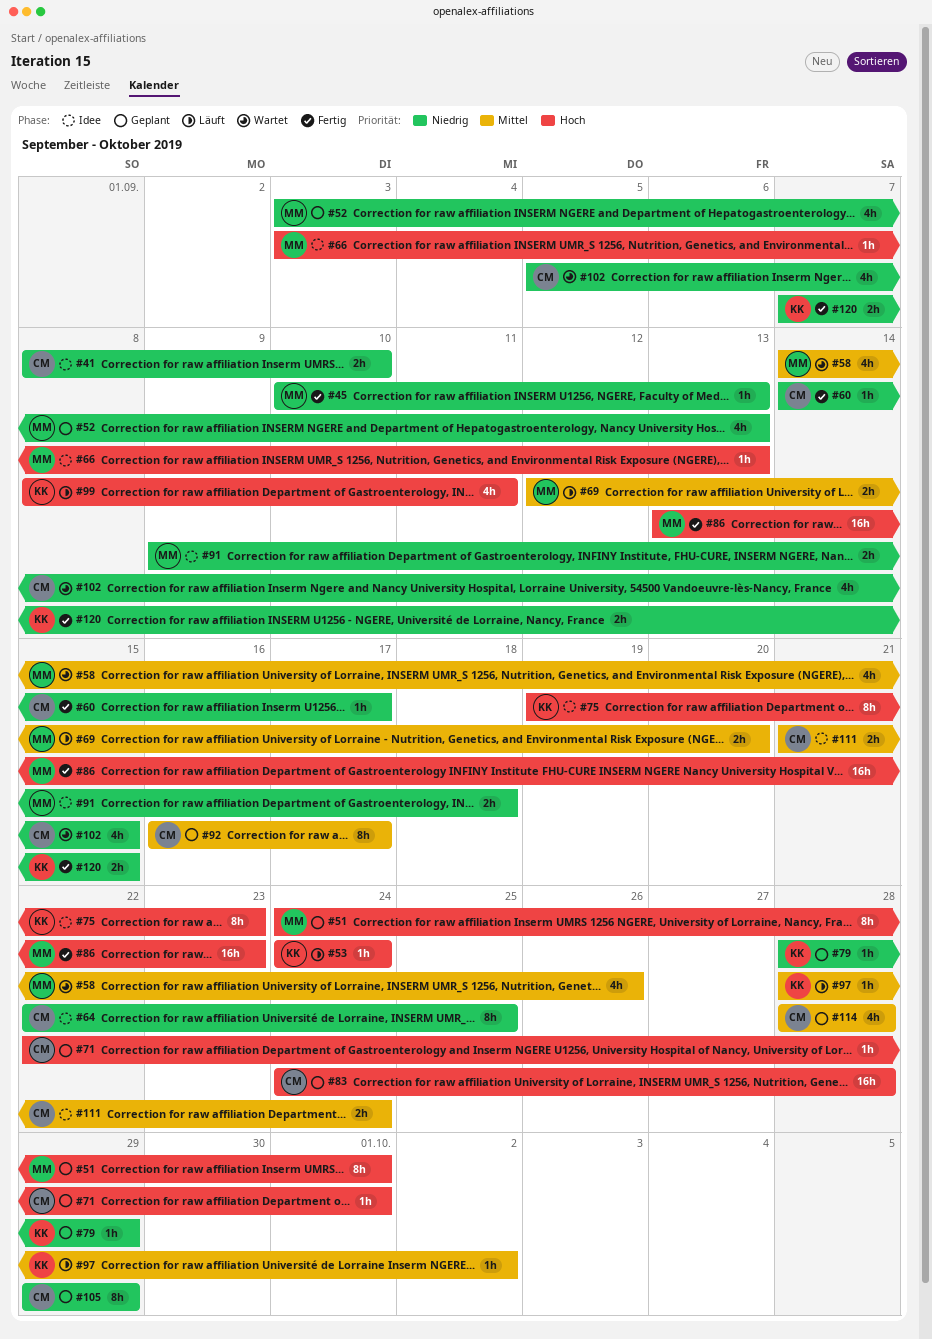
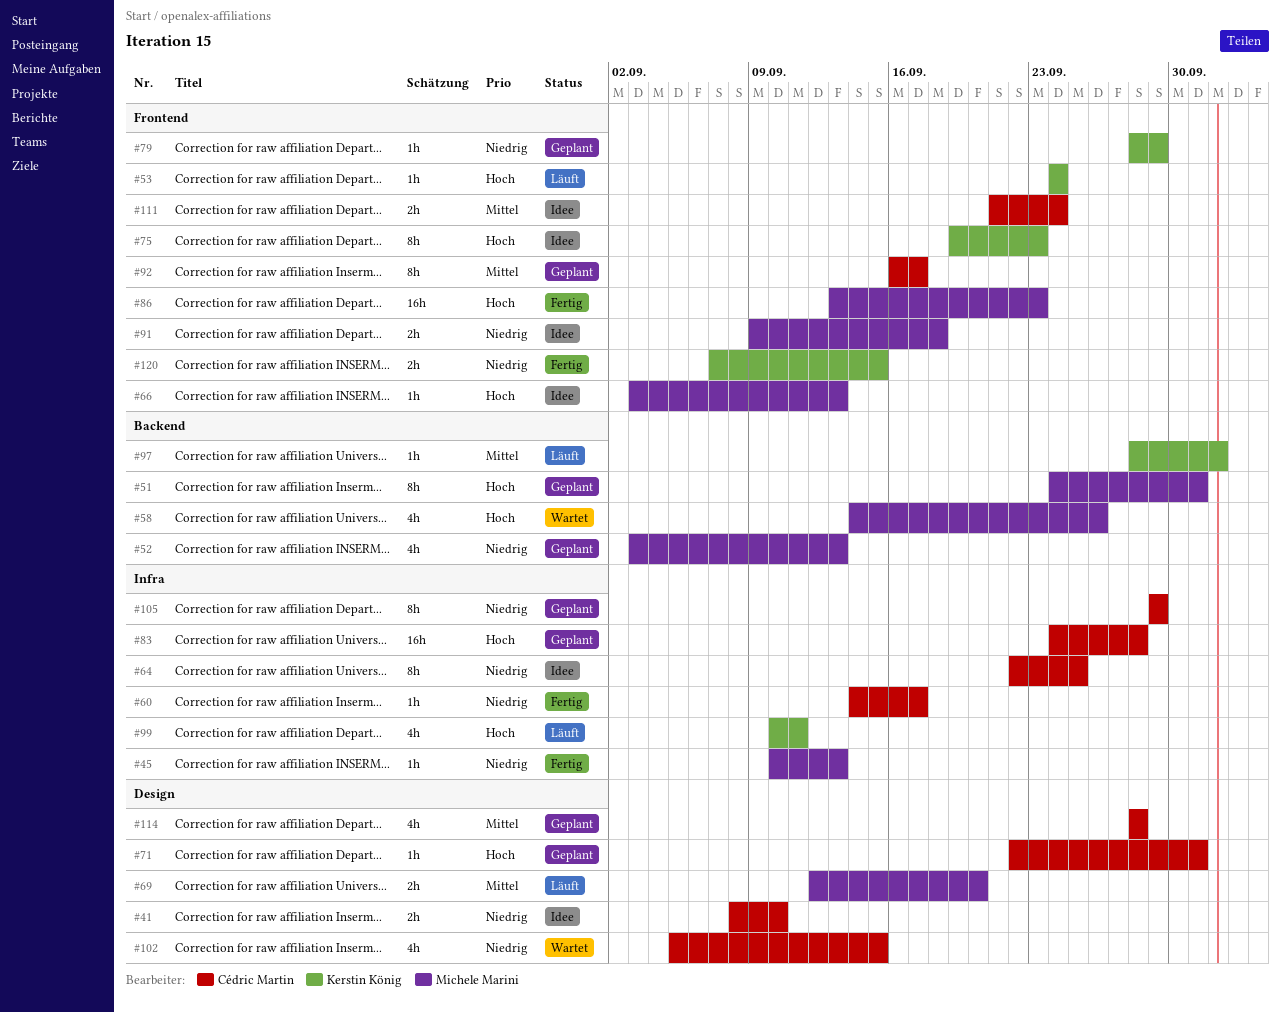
#58, priority: Mittel -> Hoch
#99, start: Sep 8 -> Sep 10

